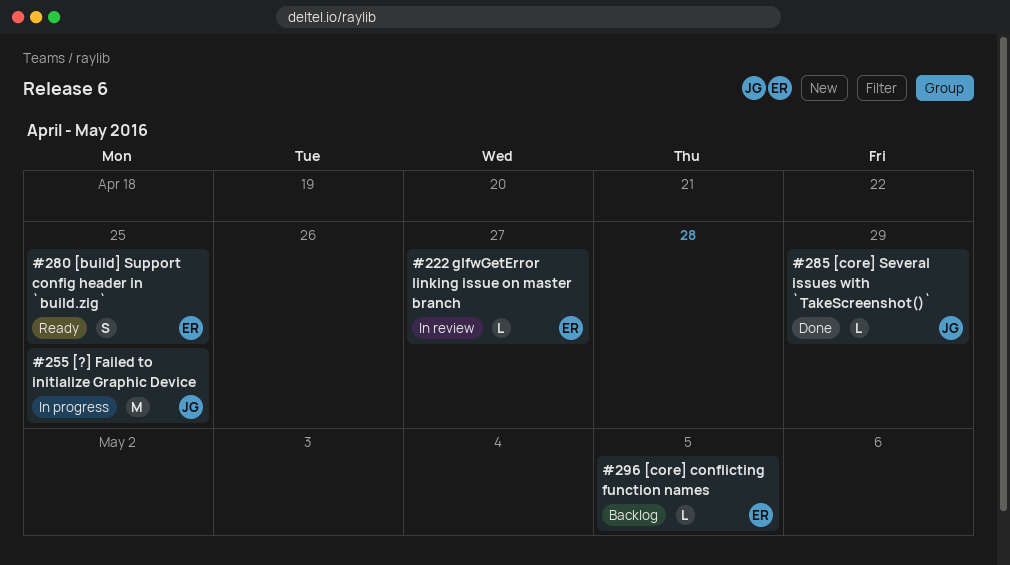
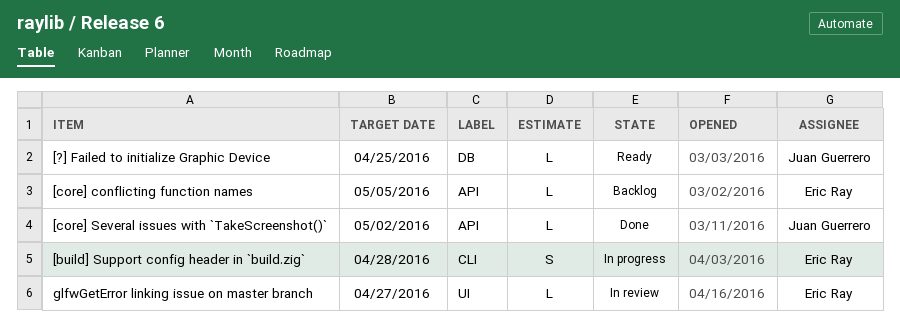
[?] Failed to initialize Graphic Device, status: In progress -> Ready
[?] Failed to initialize Graphic Device, estimate: M -> L
[build] Support config header in `build.zig`, status: Ready -> In progress
[build] Support config header in `build.zig`, due: Apr 25 -> Apr 28
[core] Several issues with `TakeScreenshot()`, due: Apr 29 -> May 2

